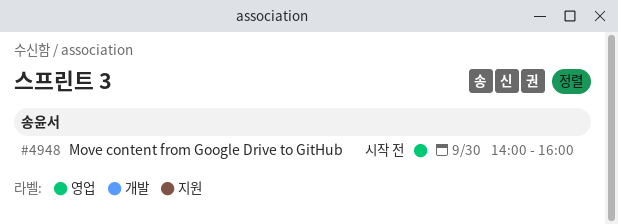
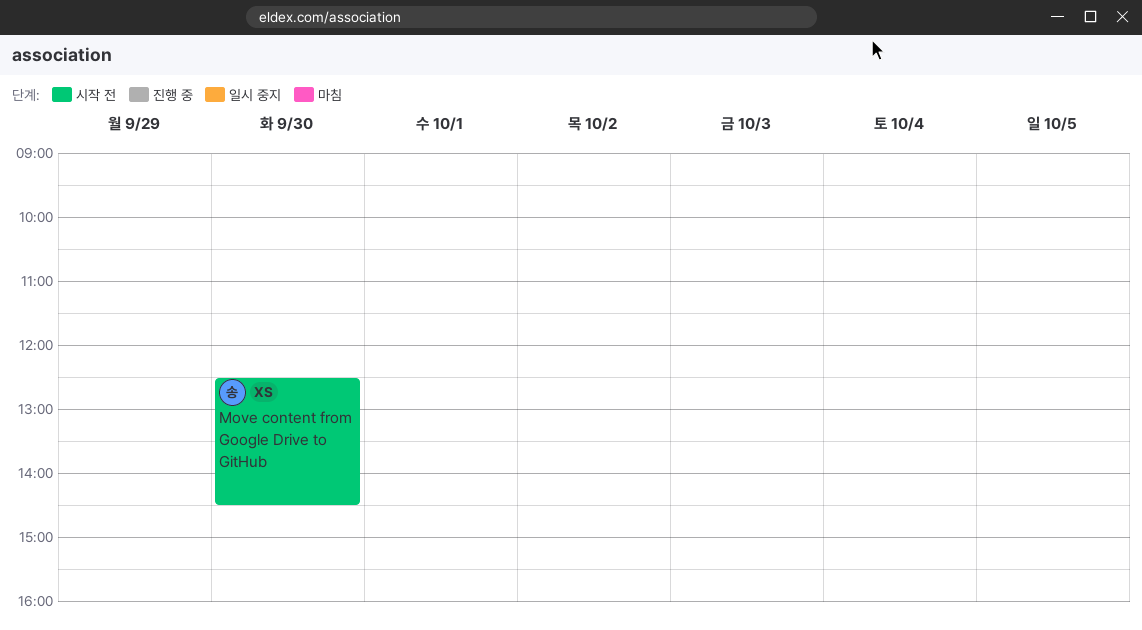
Move content from Google Drive to GitHub, begins: 14:00 -> 12:30
Move content from Google Drive to GitHub, ends: 16:00 -> 14:30

